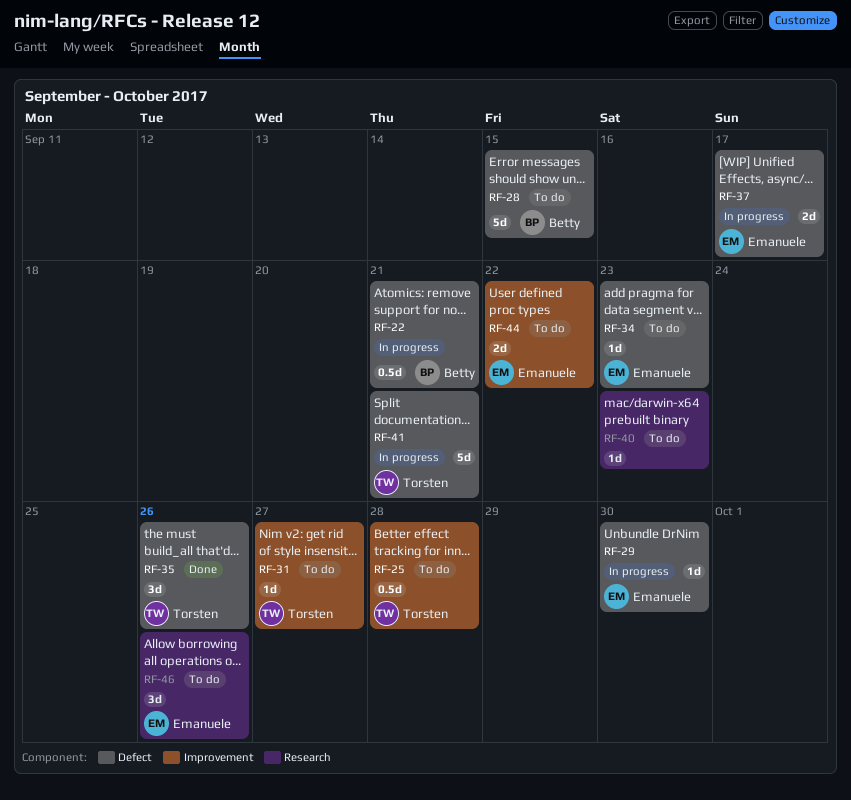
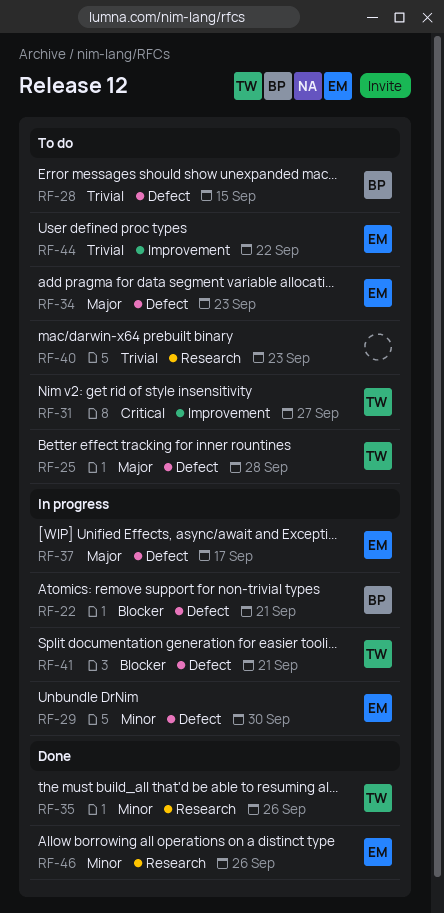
RF-25, label: Improvement -> Defect
RF-35, label: Defect -> Research
RF-46, status: To do -> Done

